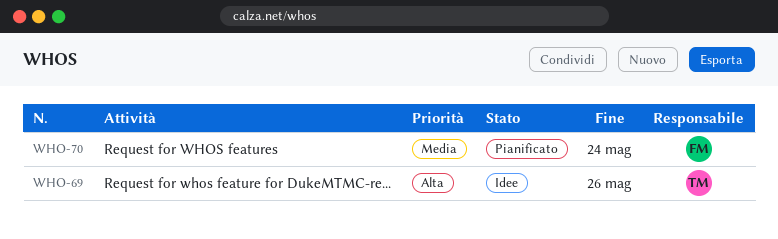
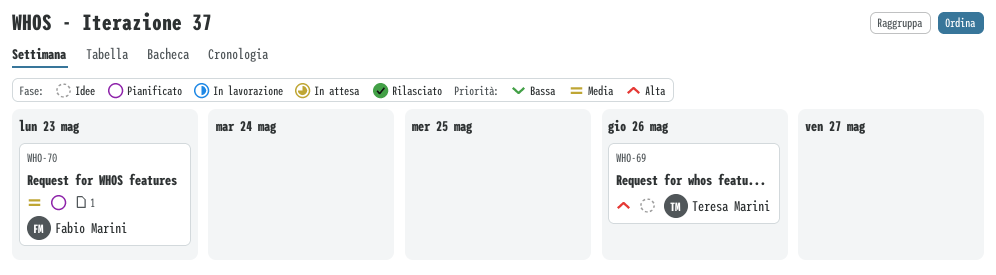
WHO-70, due: May 24 -> May 23

